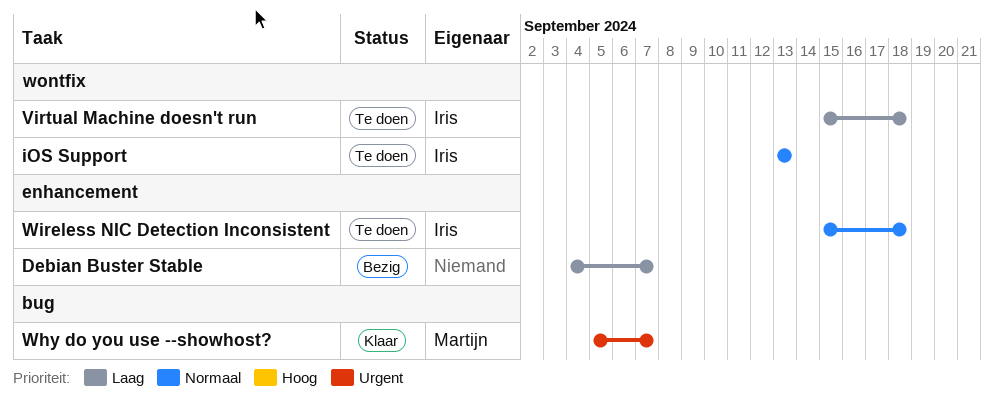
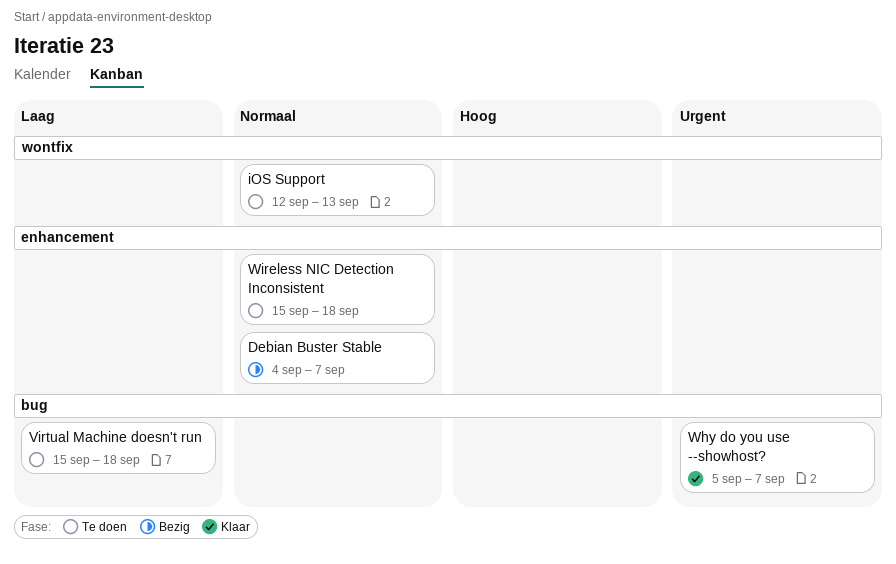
Debian Buster Stable, priority: Laag -> Normaal
iOS Support, start: Sep 13 -> Sep 12
Virtual Machine doesn't run, label: wontfix -> bug

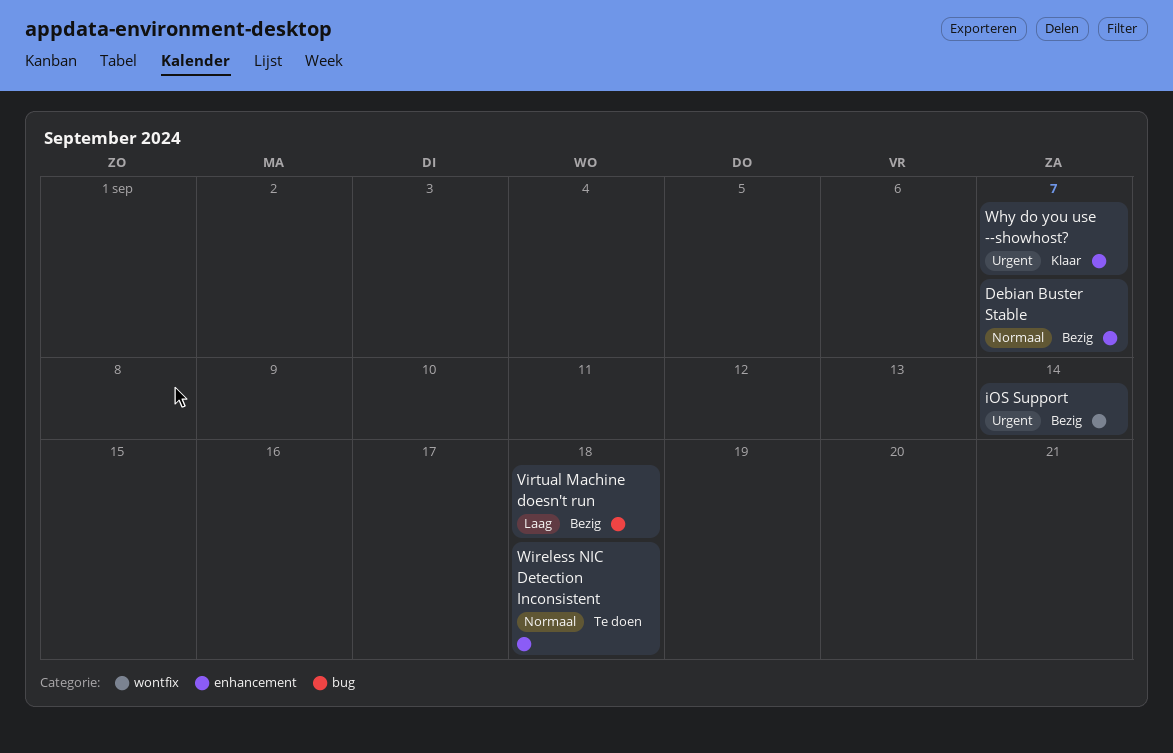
iOS Support, status: Te doen -> Bezig
iOS Support, priority: Normaal -> Urgent
iOS Support, due: Sep 13 -> Sep 14
Virtual Machine doesn't run, status: Te doen -> Bezig
Why do you use --showhost?, label: bug -> enhancement

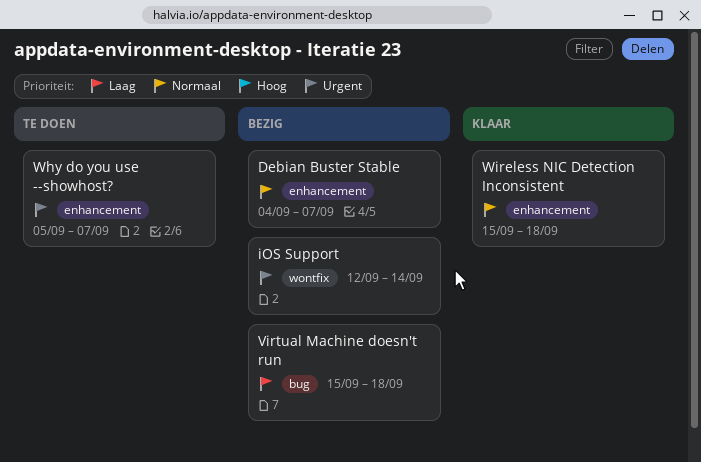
Why do you use --showhost?, status: Klaar -> Te doen
Wireless NIC Detection Inconsistent, status: Te doen -> Klaar

